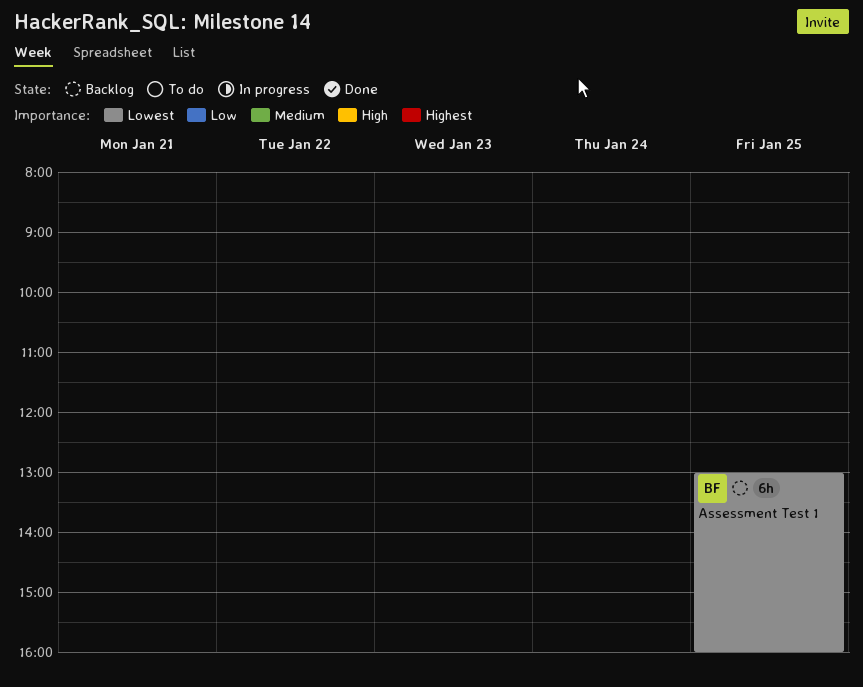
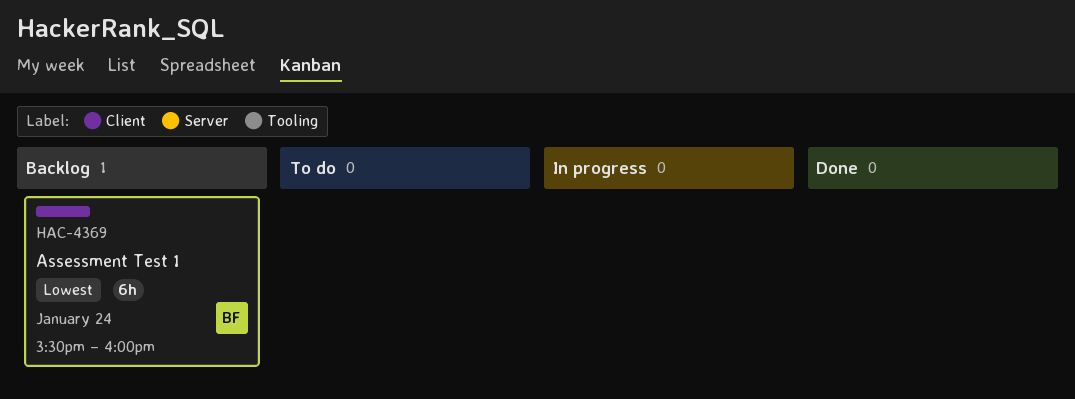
Assessment Test 1, day: Jan 25 -> Jan 24
Assessment Test 1, begins: 13:00 -> 15:30

